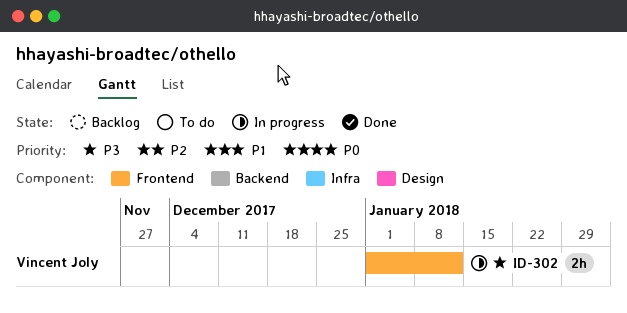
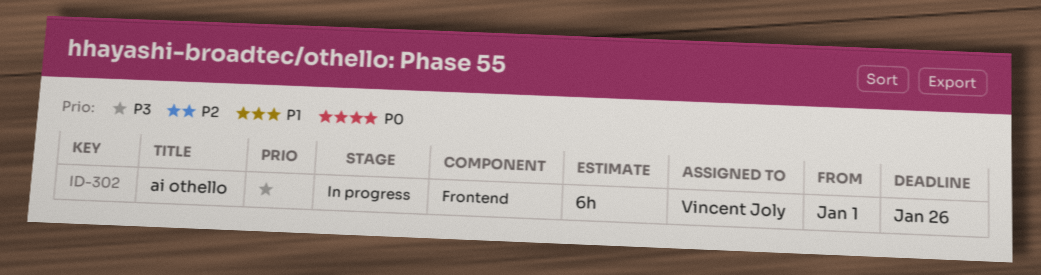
ID-302, estimate: 2h -> 6h
ID-302, due: Jan 12 -> Jan 26

